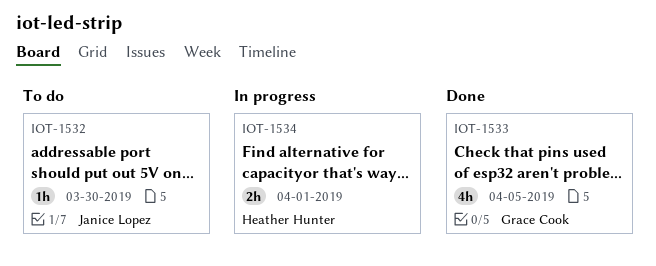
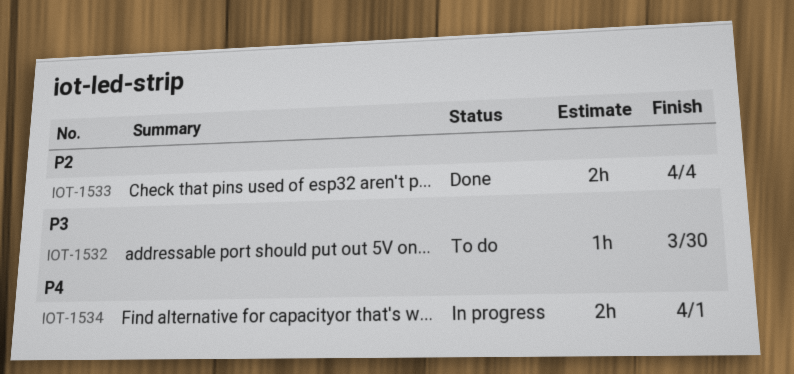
IOT-1533, estimate: 4h -> 2h
IOT-1533, due: Apr 5 -> Apr 4

